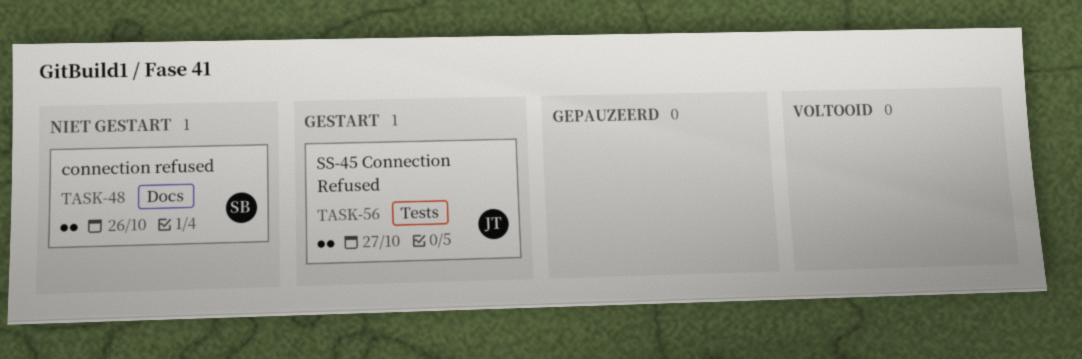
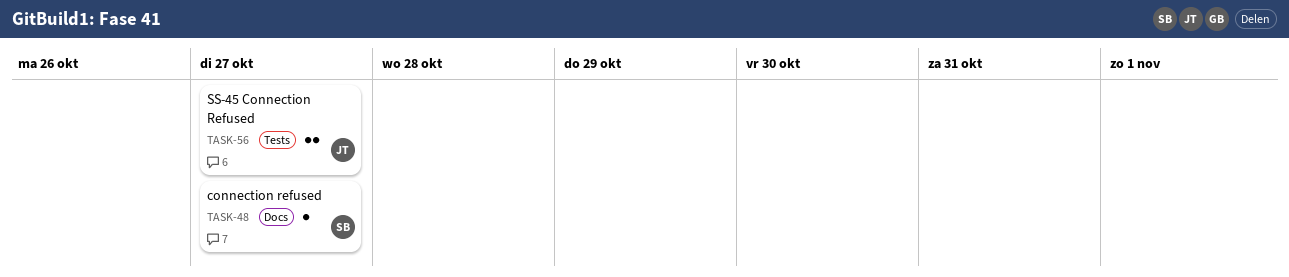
TASK-48, estimate: 2 -> 1
TASK-48, due: Oct 26 -> Oct 27

